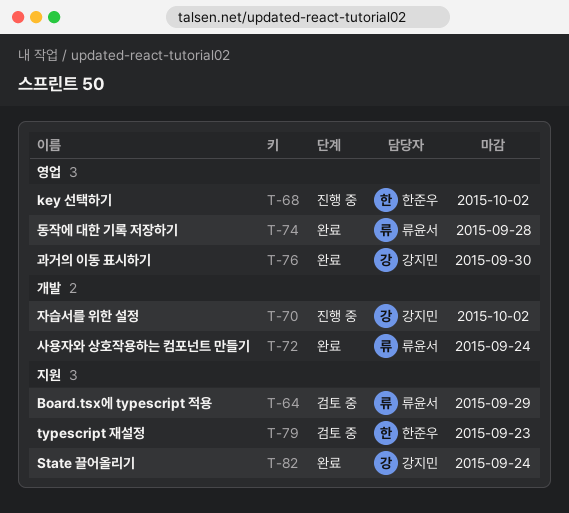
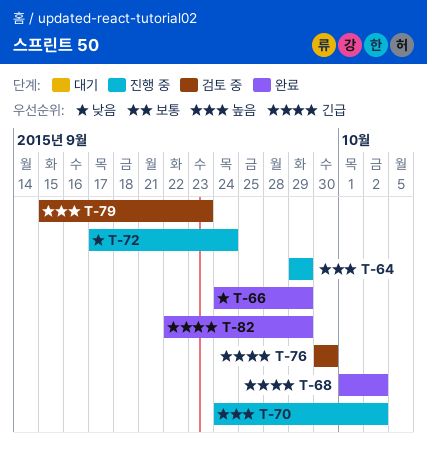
T-64, status: 검토 중 -> 진행 중
T-66: none -> present
T-68, status: 진행 중 -> 완료
T-72, status: 완료 -> 진행 중
T-74: present -> none
T-76, status: 완료 -> 검토 중
T-82, due: Sep 24 -> Sep 29

